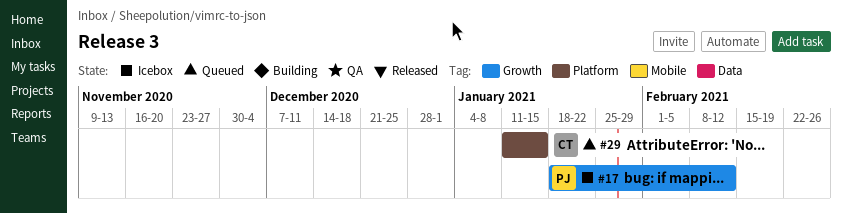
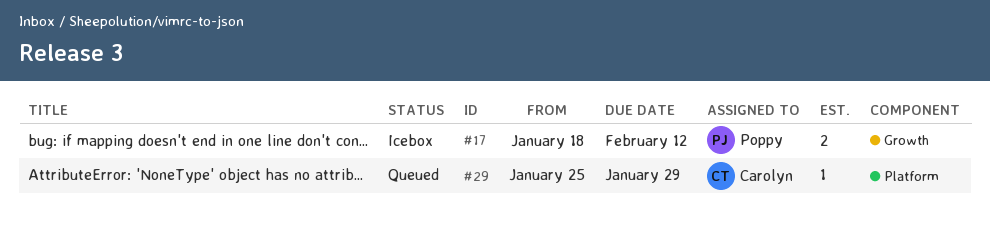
#29, start: Jan 11 -> Jan 25
#29, due: Jan 15 -> Jan 29

